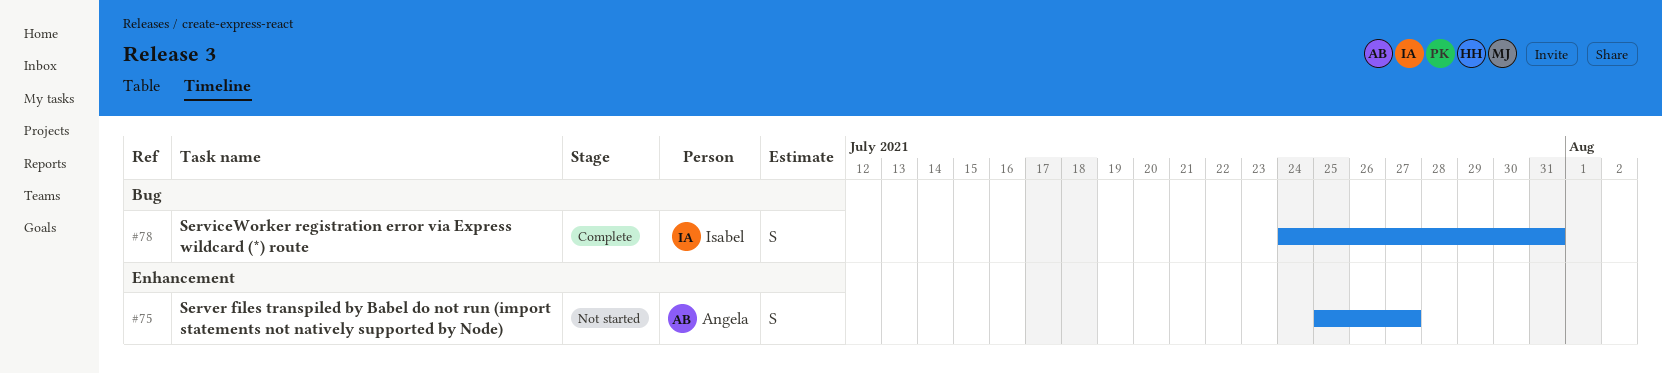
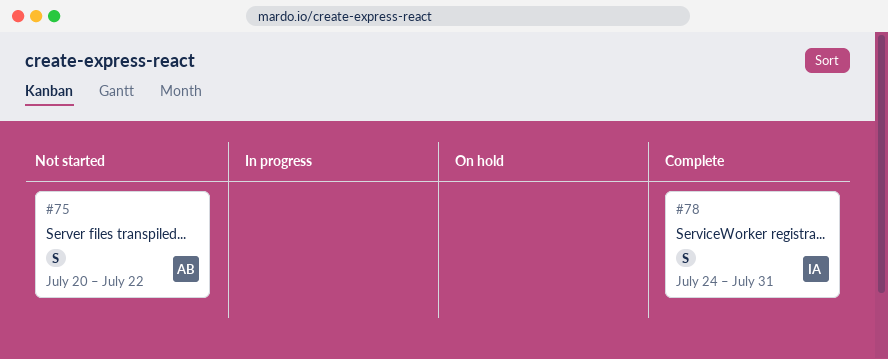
#75, start: Jul 25 -> Jul 20
#75, due: Jul 27 -> Jul 22

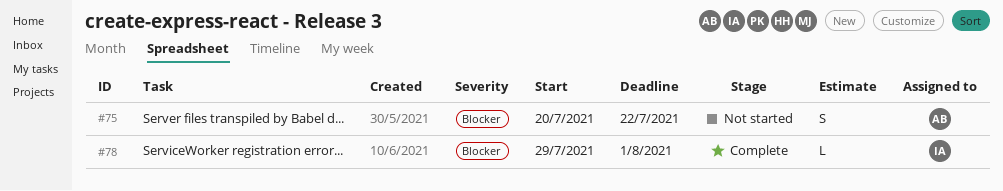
#78, estimate: S -> L
#78, start: Jul 24 -> Jul 29
#78, due: Jul 31 -> Aug 1

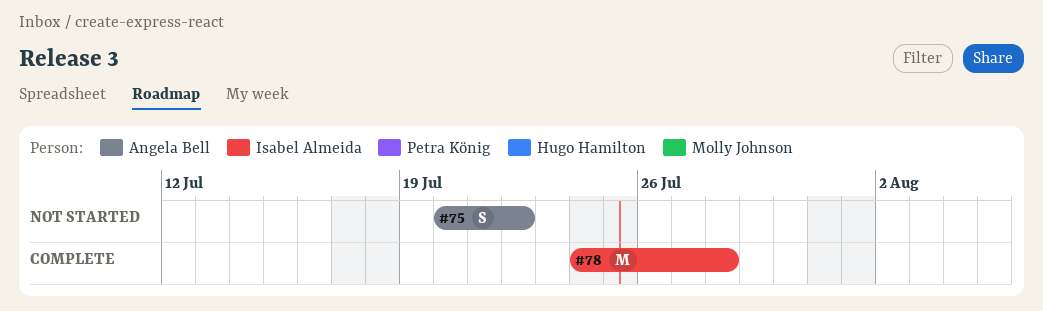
#78, estimate: L -> M
#78, start: Jul 29 -> Jul 24
#78, due: Aug 1 -> Jul 28

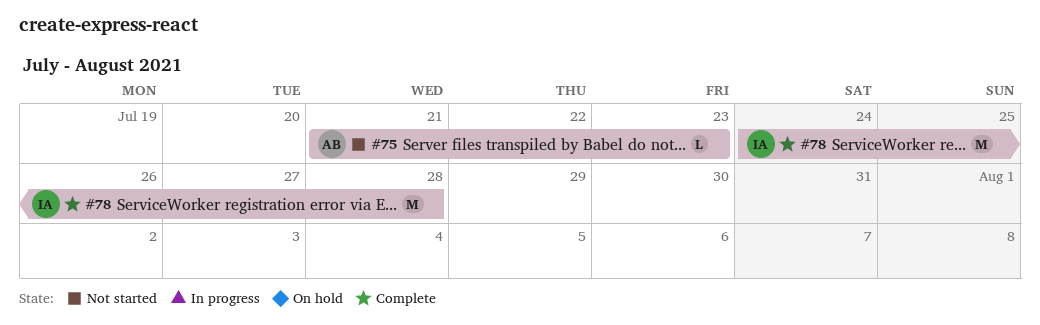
#75, estimate: S -> L
#75, start: Jul 20 -> Jul 21
#75, due: Jul 22 -> Jul 23

